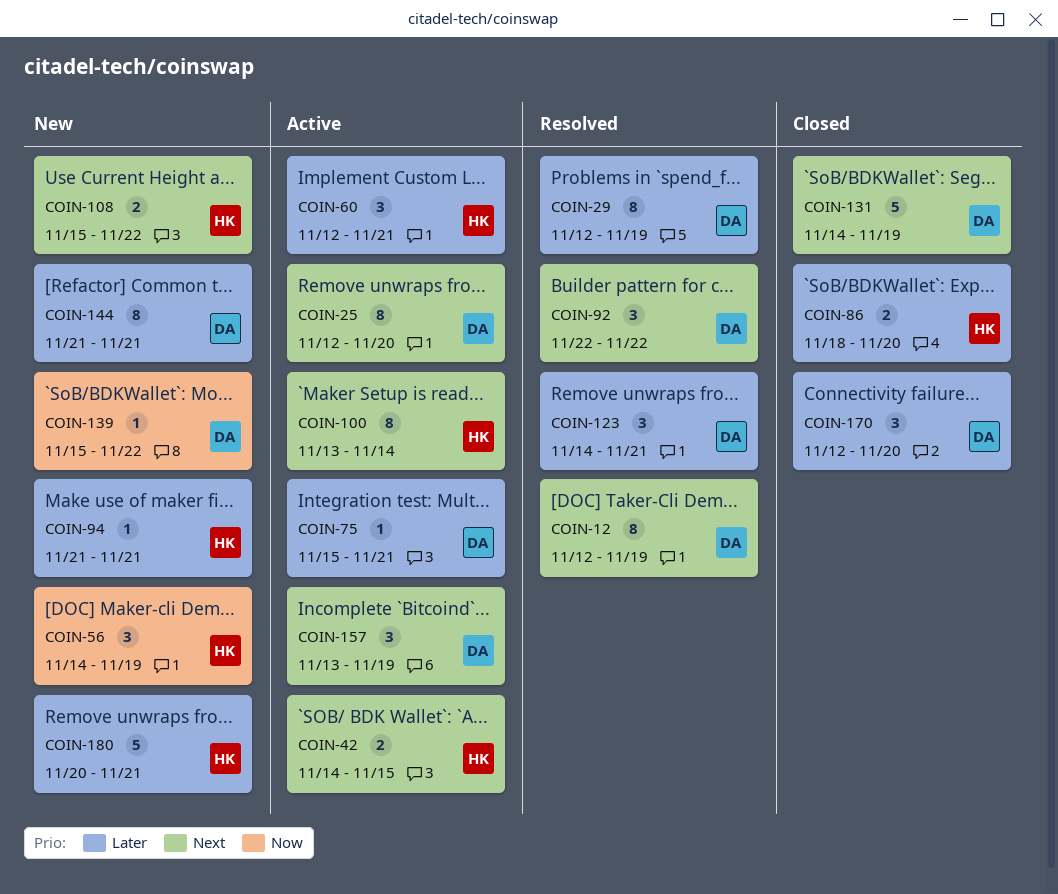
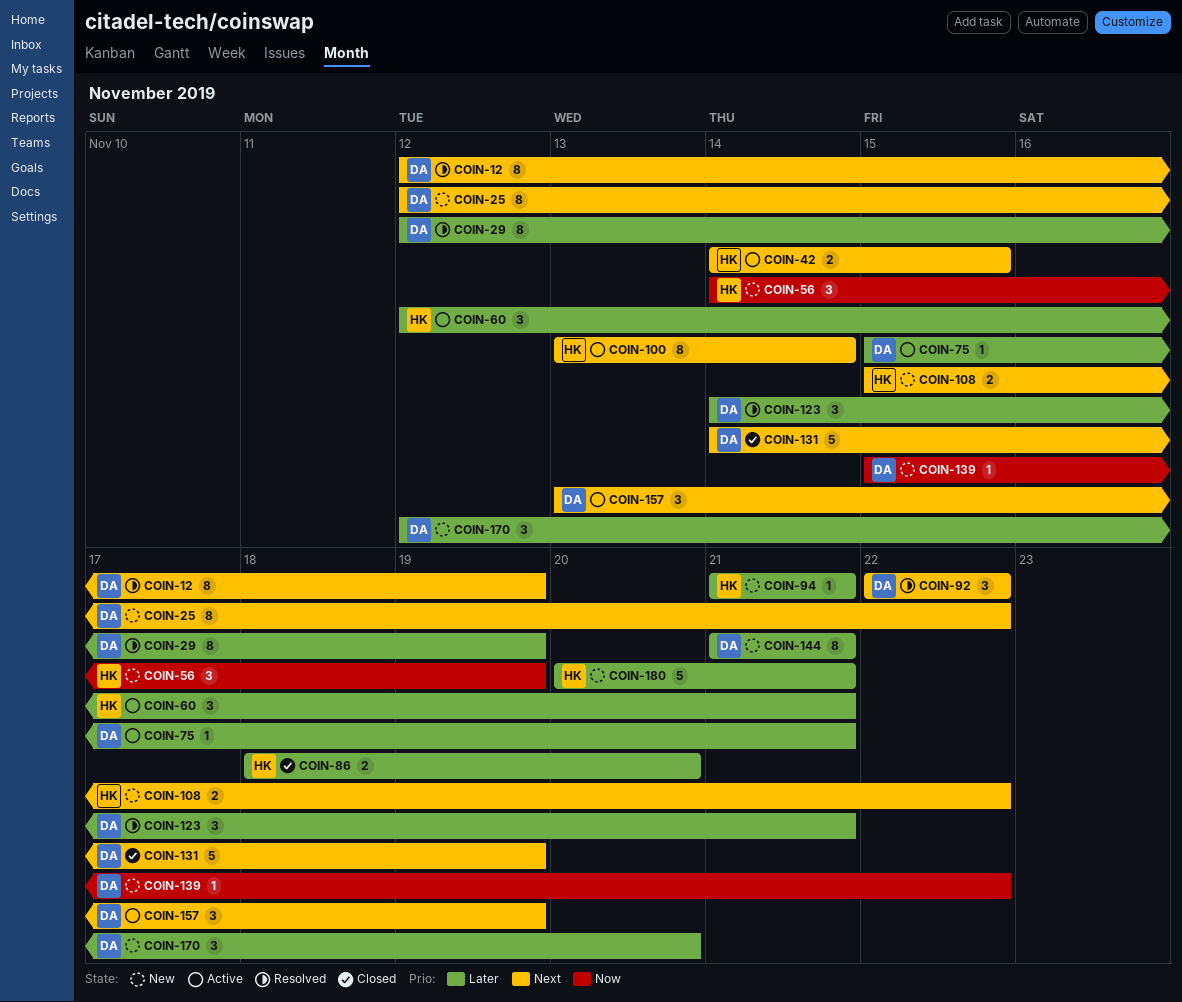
COIN-25, status: Active -> New
COIN-25, due: Nov 20 -> Nov 22
COIN-170, status: Closed -> New

